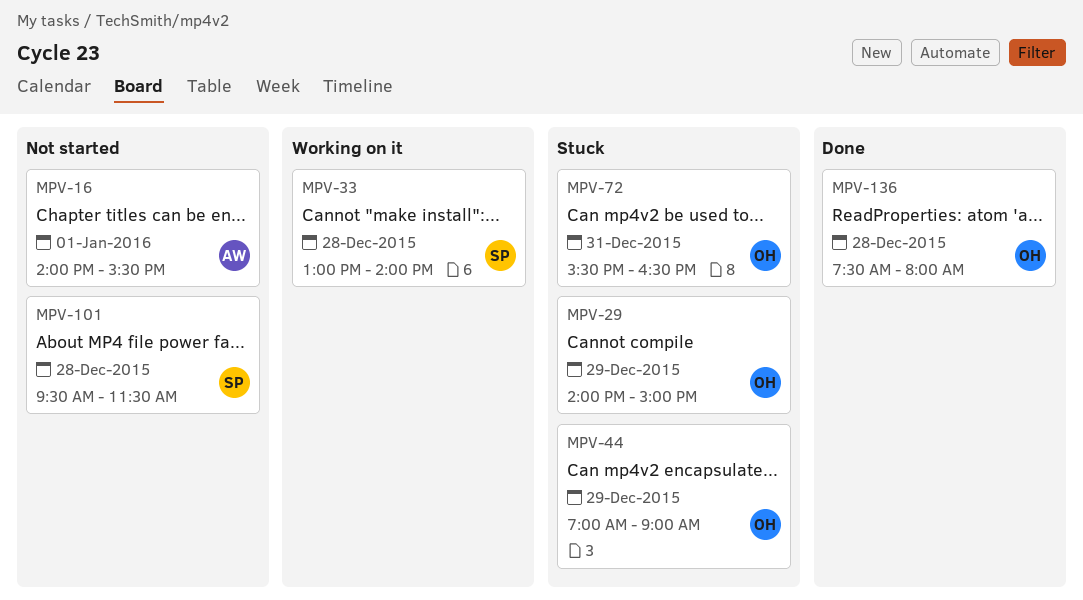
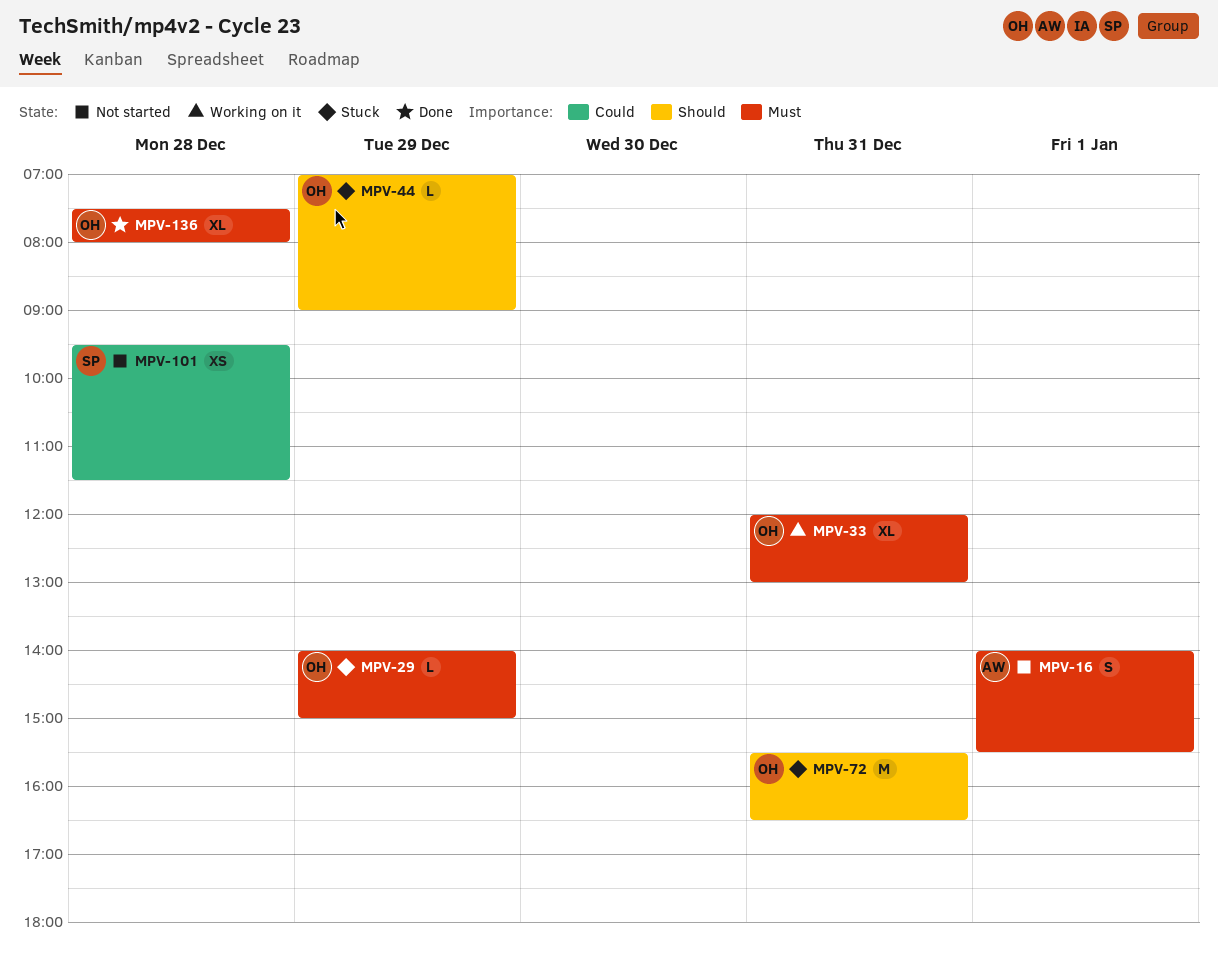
MPV-33, owner: SP -> OH
MPV-33, day: Dec 28 -> Dec 31
MPV-33, begins: 13:00 -> 12:00
MPV-33, ends: 14:00 -> 13:00

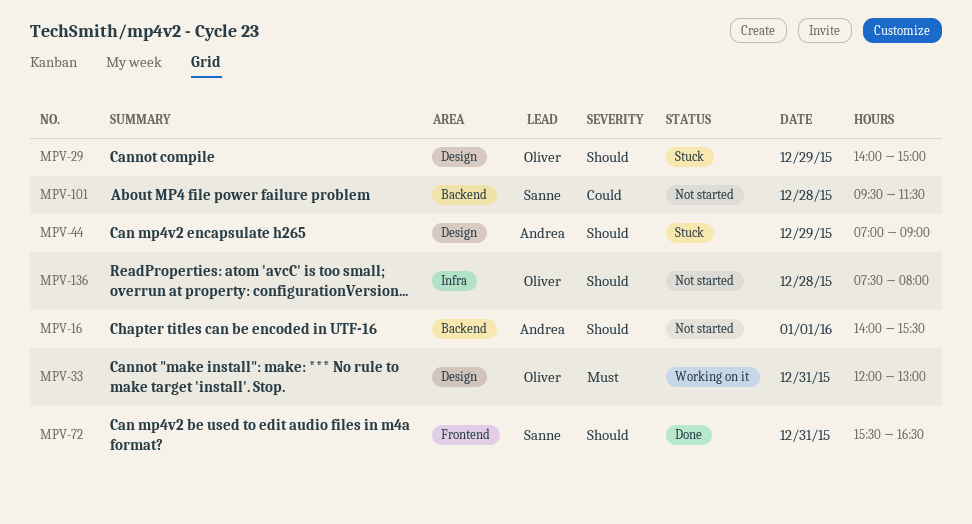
MPV-16, priority: Must -> Should
MPV-29, priority: Must -> Should
MPV-44, owner: Oliver -> Andrea
MPV-72, status: Stuck -> Done
MPV-72, owner: Oliver -> Sanne
MPV-136, status: Done -> Not started
MPV-136, priority: Must -> Should

